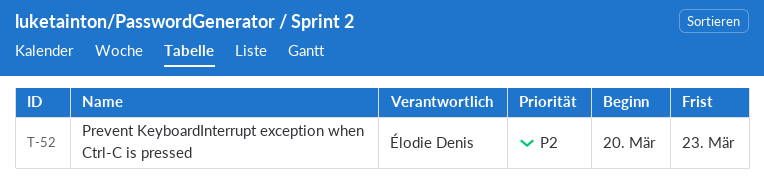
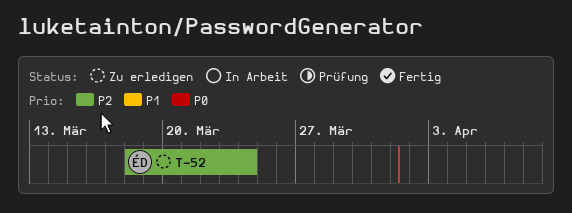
T-52, start: Mar 20 -> Mar 18
T-52, due: Mar 23 -> Mar 24

